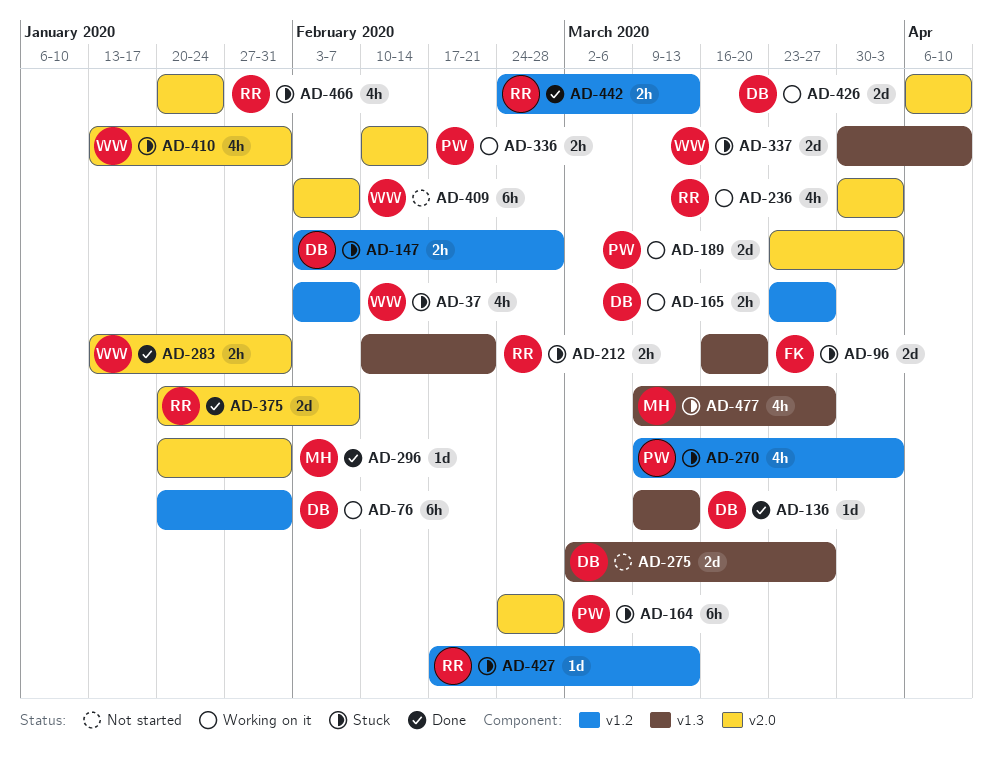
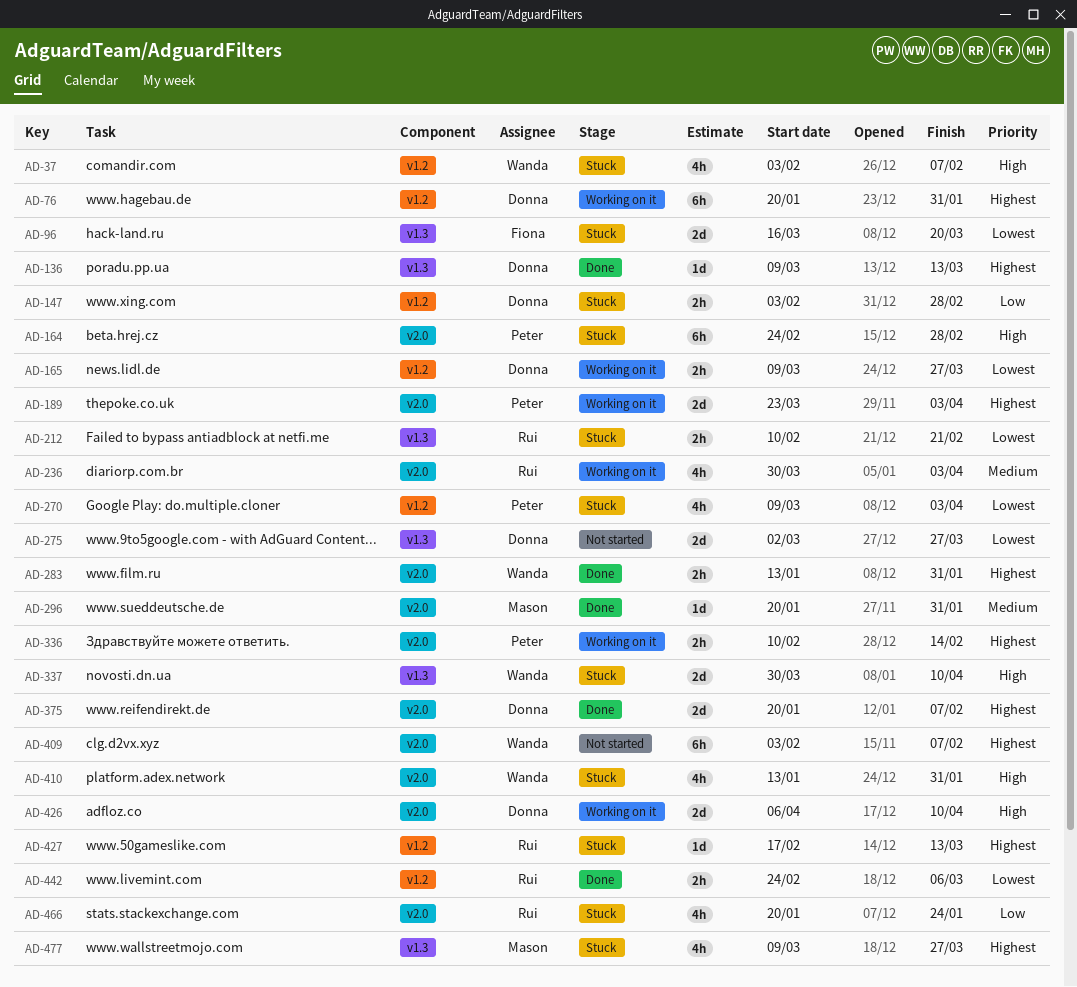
AD-165, start: Mar 23 -> Mar 9
AD-375, owner: Rui -> Donna
AD-442, due: Mar 13 -> Mar 6

